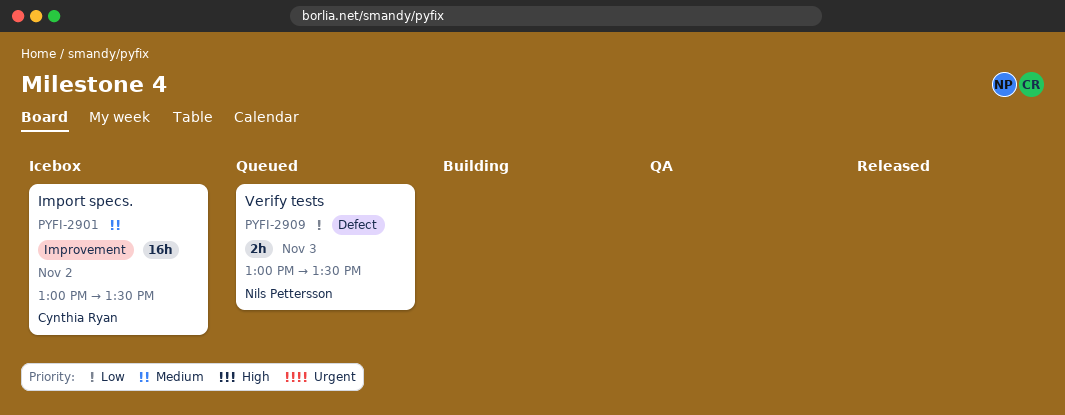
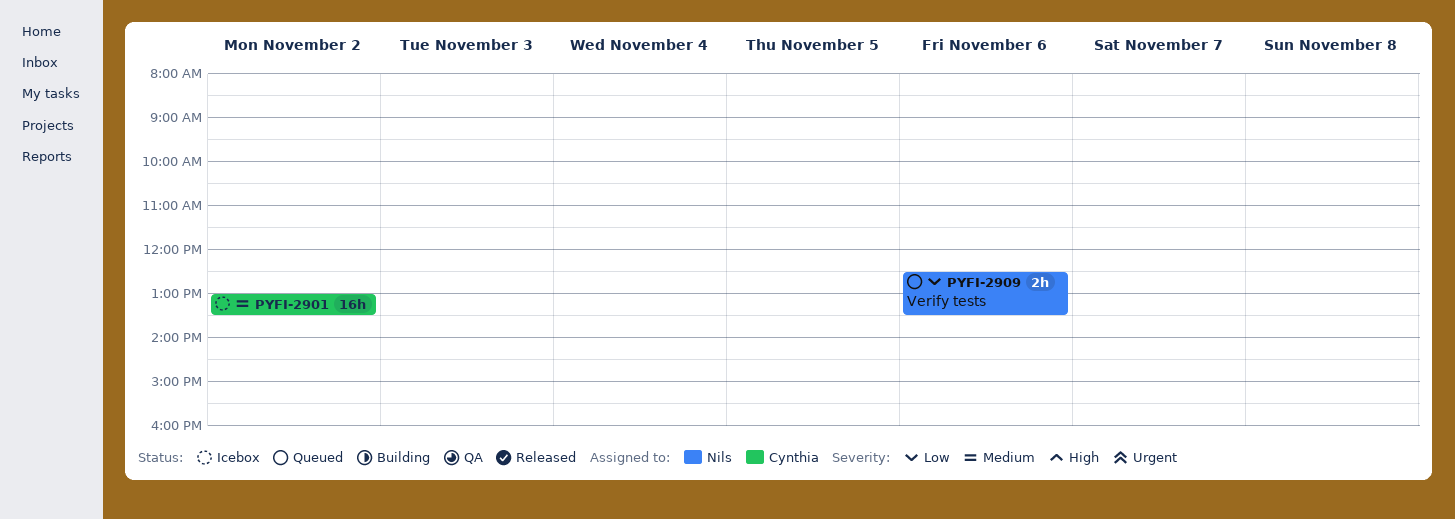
PYFI-2909, day: Nov 3 -> Nov 6
PYFI-2909, begins: 13:00 -> 12:30

